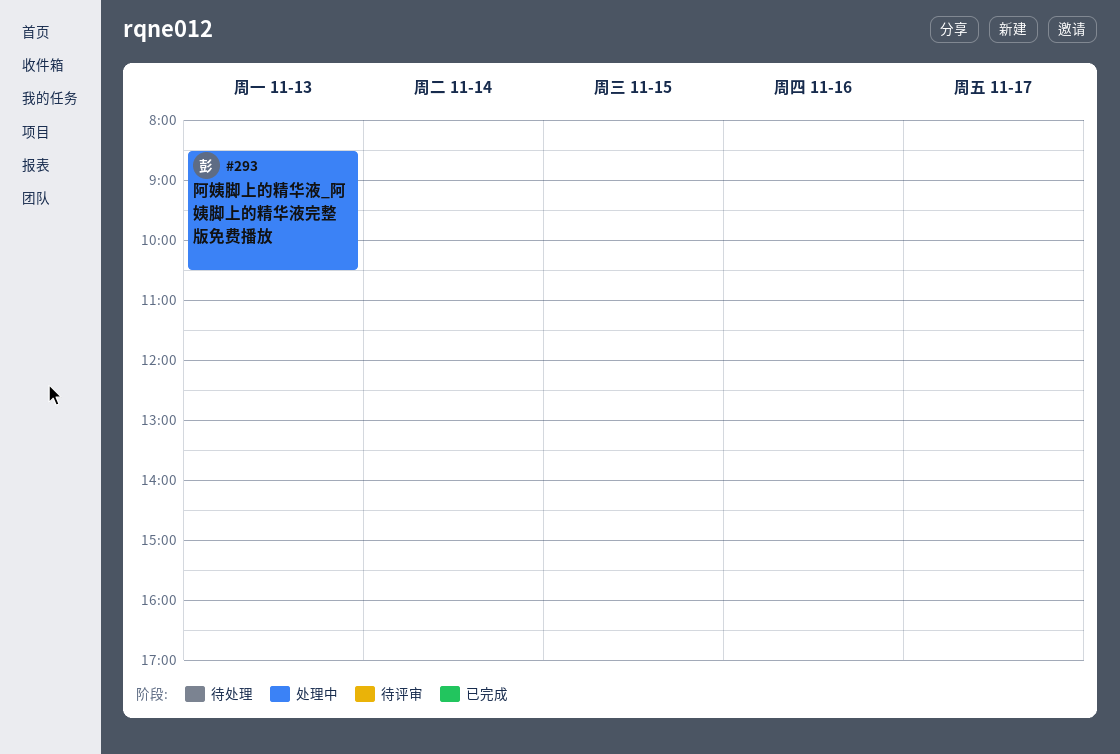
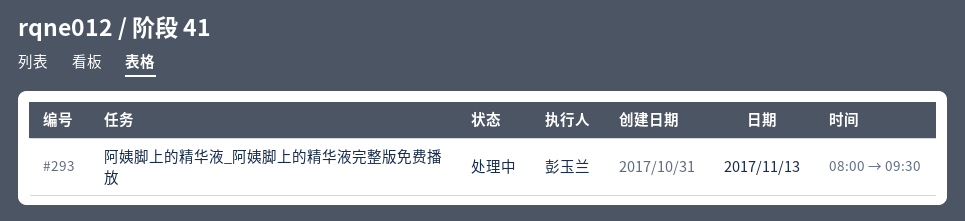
#293, begins: 08:30 -> 08:00
#293, ends: 10:30 -> 09:30

